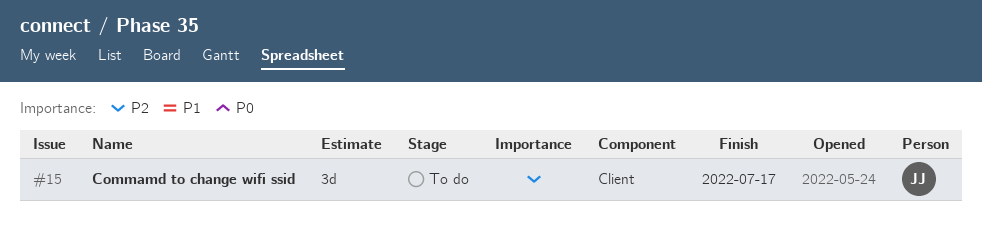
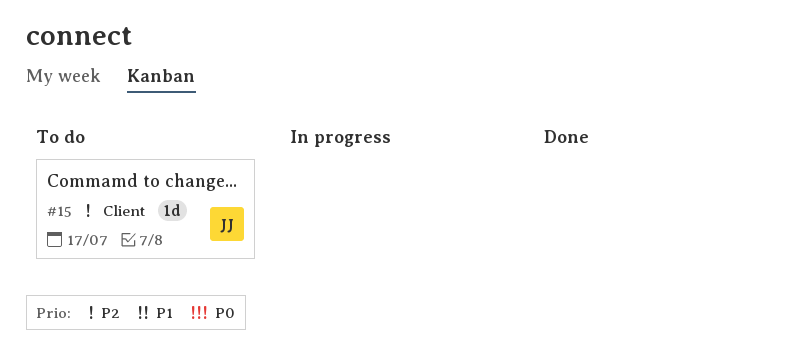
#15, estimate: 3d -> 1d

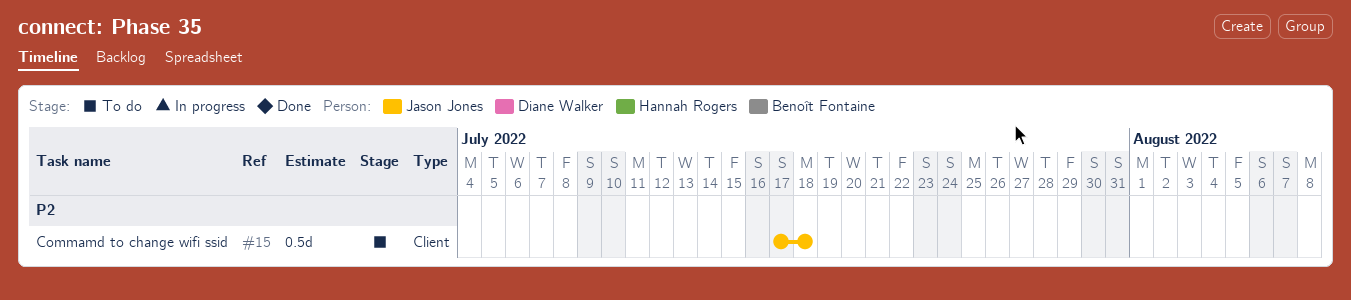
#15, estimate: 1d -> 0.5d
#15, due: Jul 17 -> Jul 18

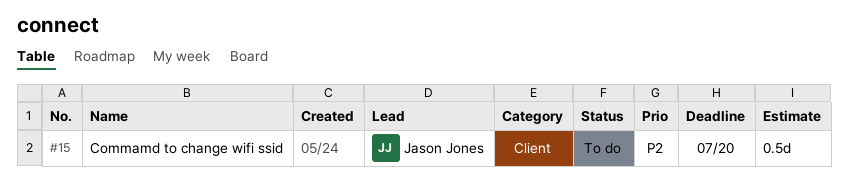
#15, due: Jul 18 -> Jul 20

